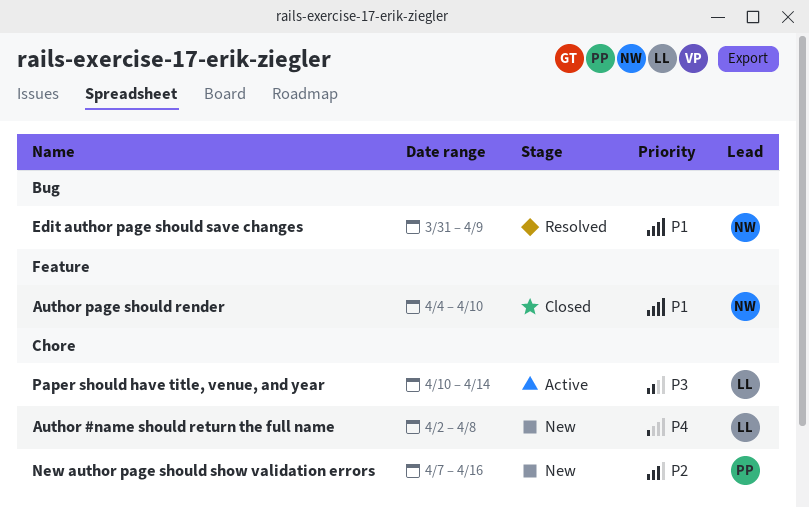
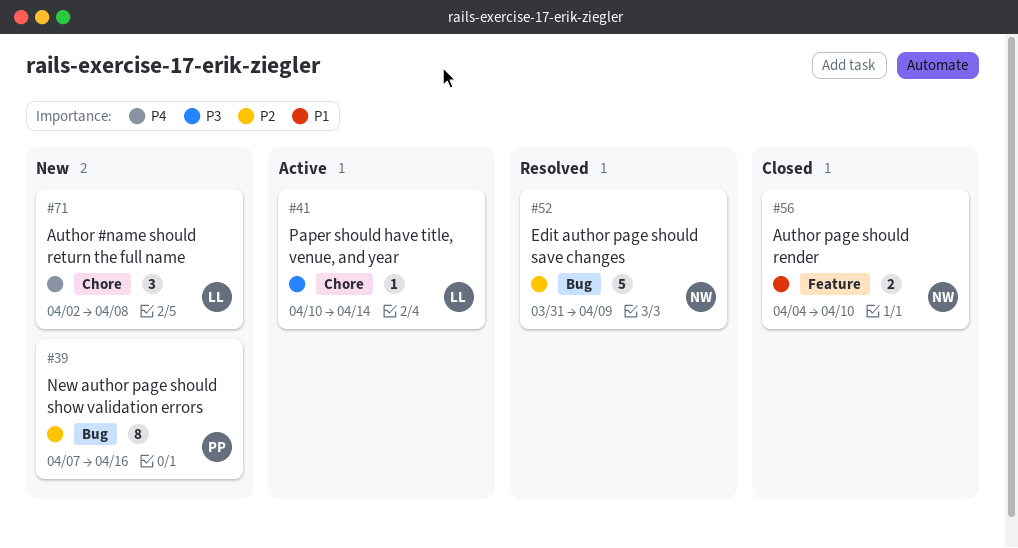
Edit author page should save changes, priority: P1 -> P2
New author page should show validation errors, label: Chore -> Bug

